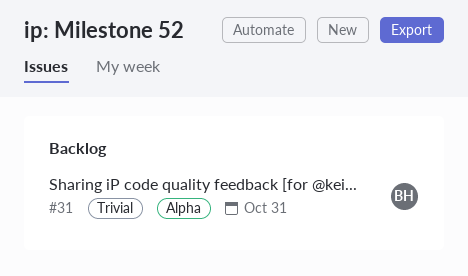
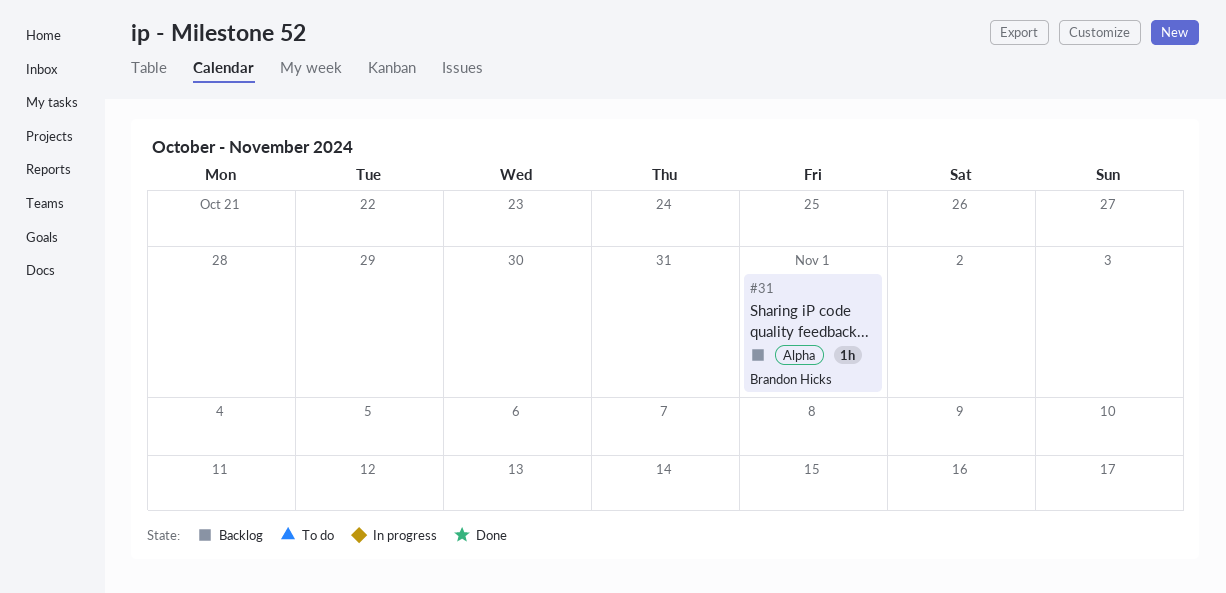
#31, due: Oct 31 -> Nov 1

